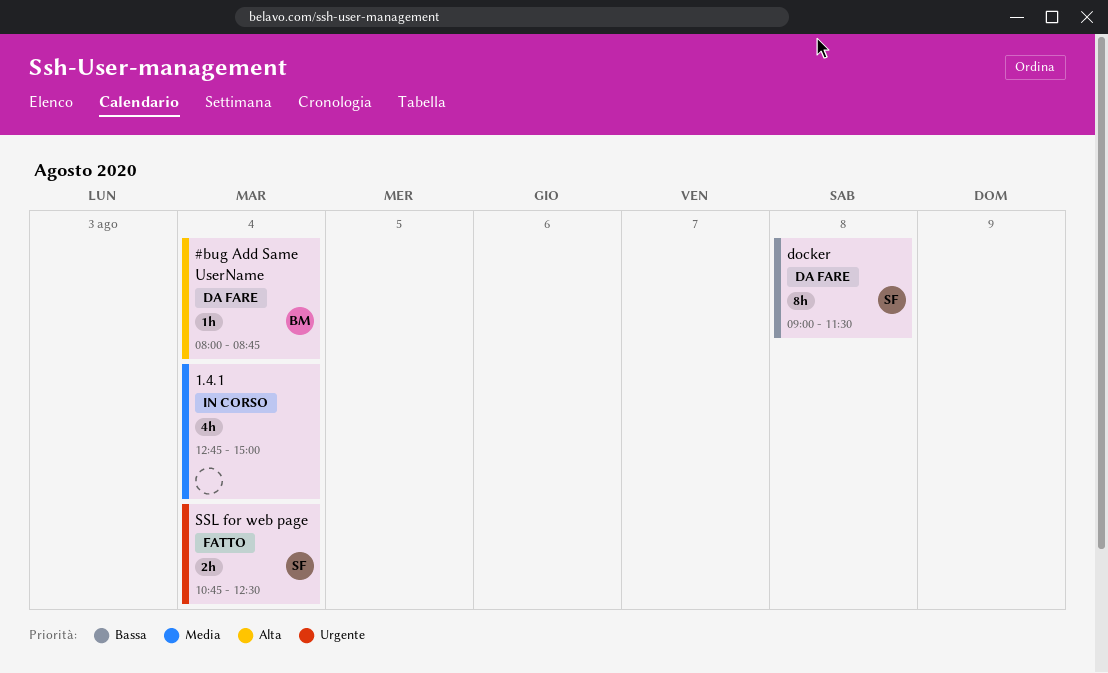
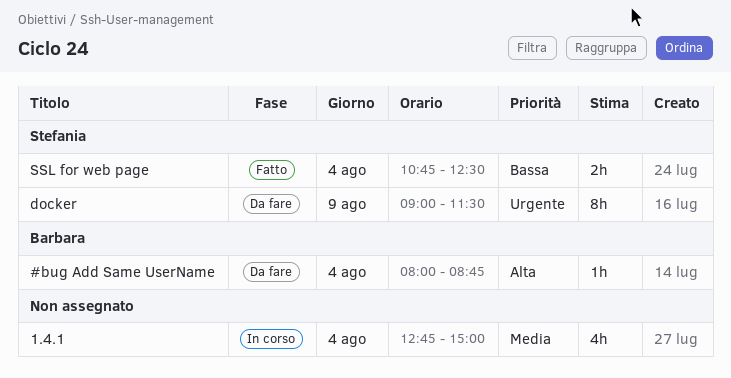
docker, priority: Bassa -> Urgente
docker, day: Aug 8 -> Aug 9
SSL for web page, priority: Urgente -> Bassa

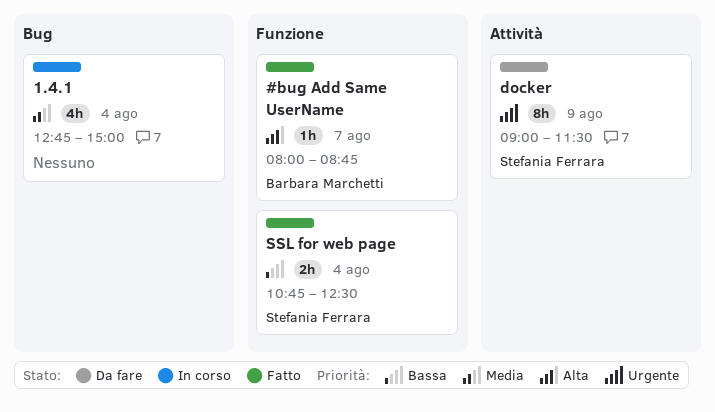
#bug Add Same UserName, status: Da fare -> Fatto
#bug Add Same UserName, day: Aug 4 -> Aug 7

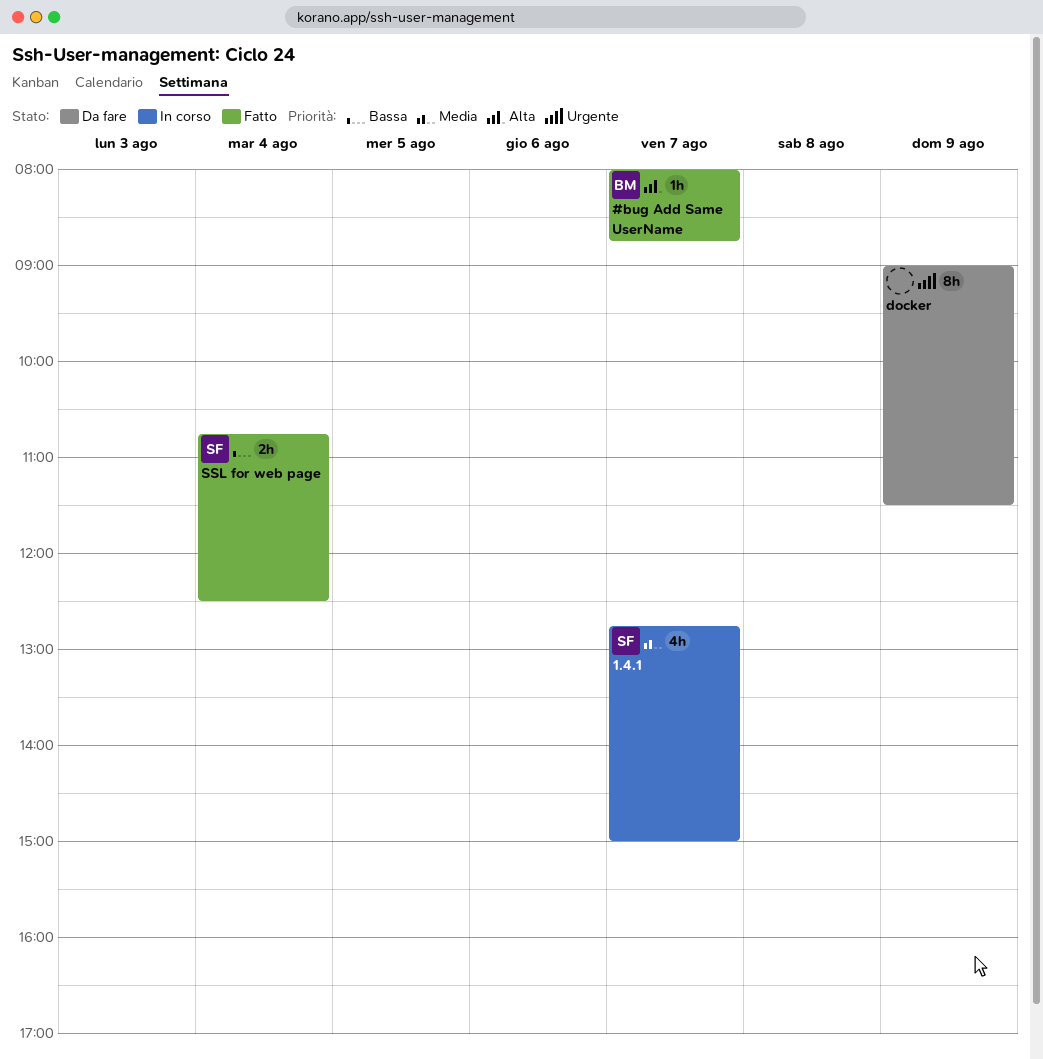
1.4.1, owner: none -> Stefania Ferrara
1.4.1, day: Aug 4 -> Aug 7
docker, owner: Stefania Ferrara -> none

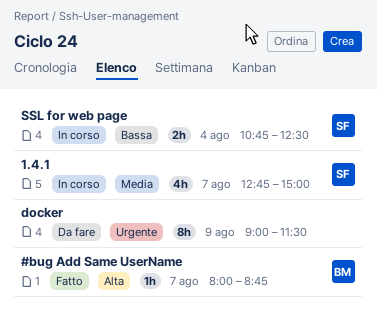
SSL for web page, status: Fatto -> In corso

